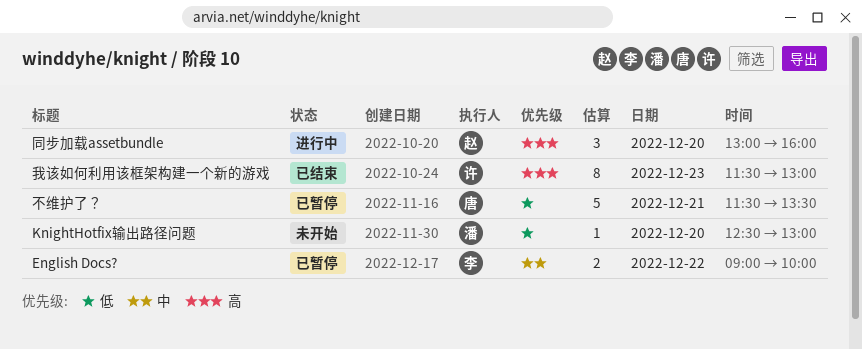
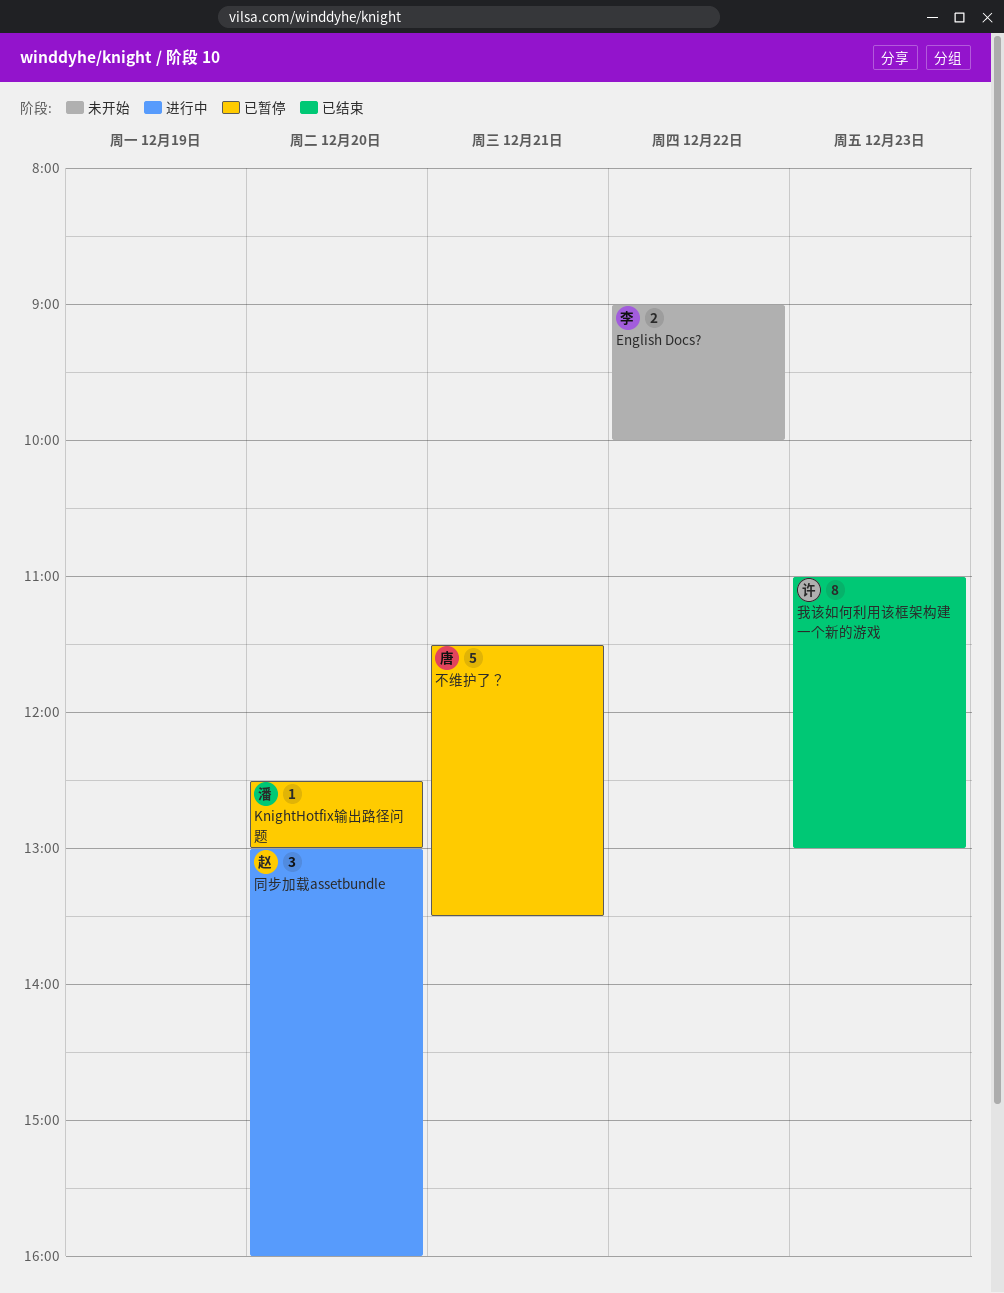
English Docs?, status: 已暂停 -> 未开始
KnightHotfix输出路径问题, status: 未开始 -> 已暂停
我该如何利用该框架构建一个新的游戏, begins: 11:30 -> 11:00

